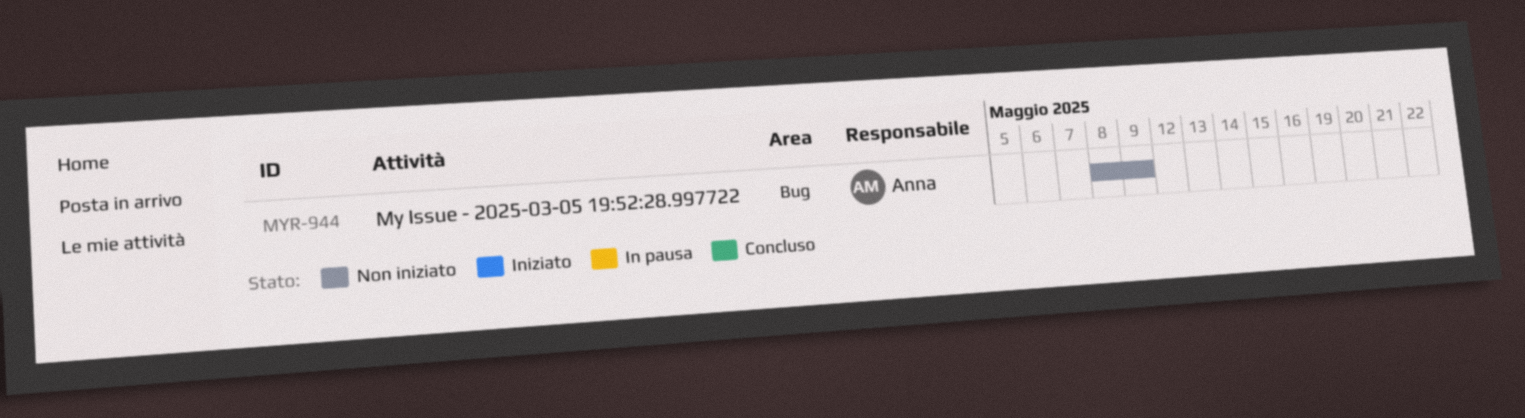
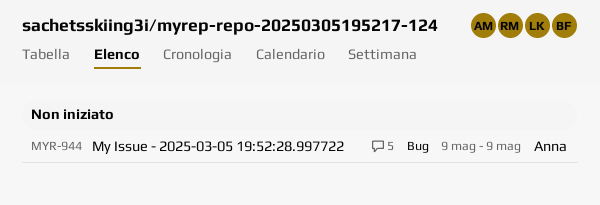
MYR-944, start: May 8 -> May 9

